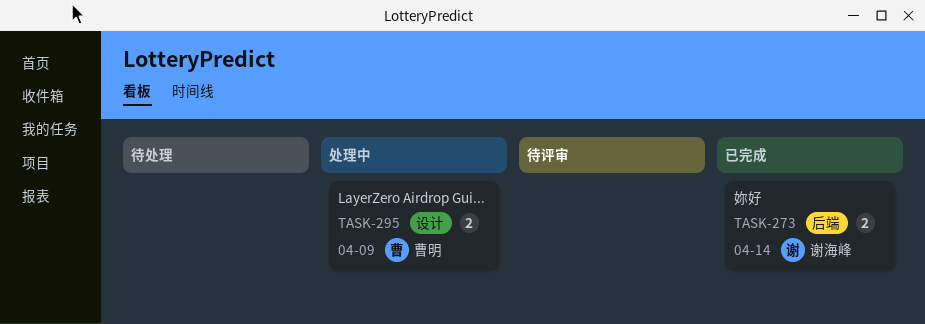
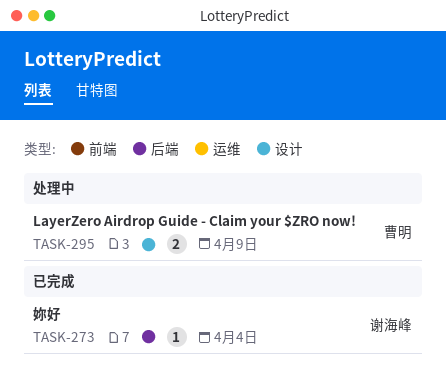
TASK-273, estimate: 2 -> 1
TASK-273, due: Apr 14 -> Apr 4

